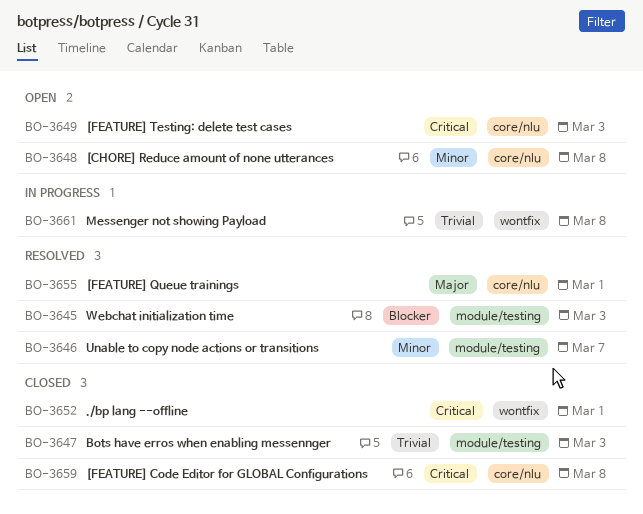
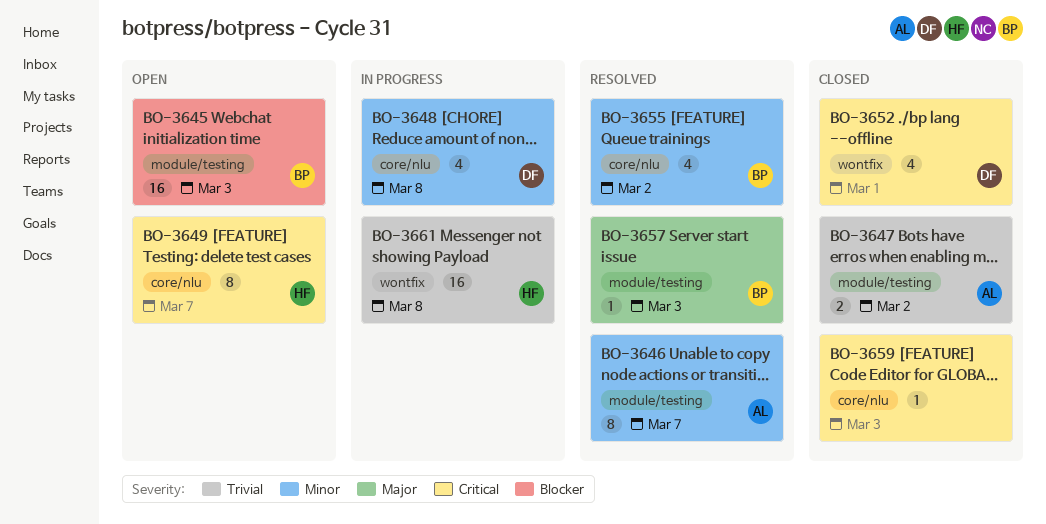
BO-3645, status: Resolved -> Open
BO-3647, due: Mar 3 -> Mar 2
BO-3648, status: Open -> In progress
BO-3649, due: Mar 3 -> Mar 7
BO-3655, priority: Major -> Minor
BO-3655, due: Mar 1 -> Mar 2
BO-3657: none -> present
BO-3659, due: Mar 8 -> Mar 3

